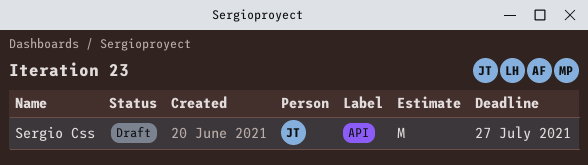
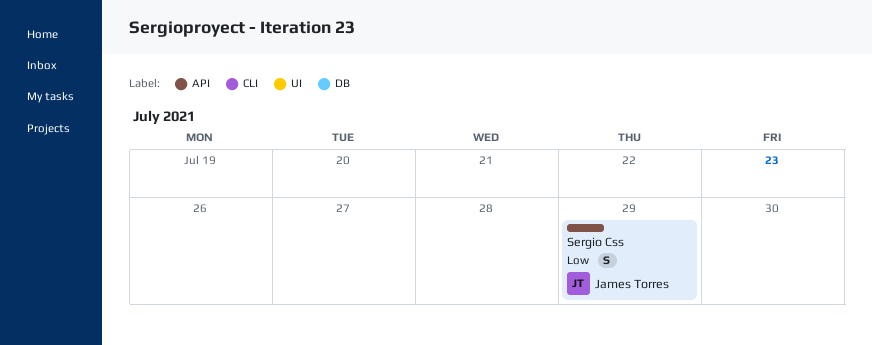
Sergio Css, estimate: M -> S
Sergio Css, due: Jul 27 -> Jul 29

